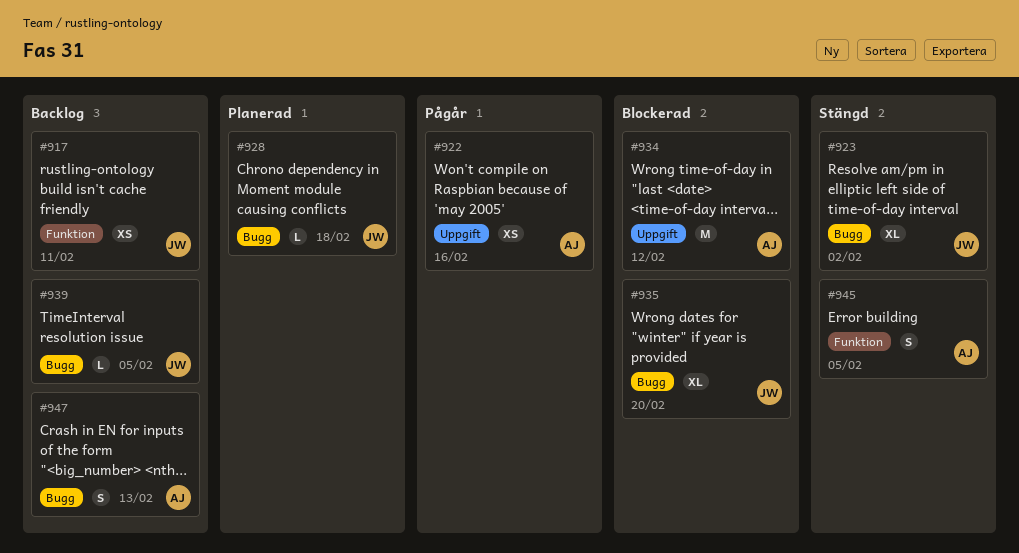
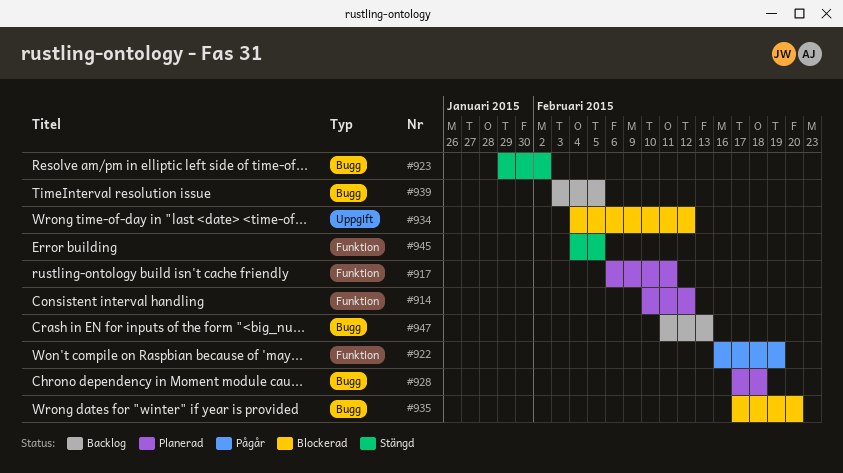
#914: none -> present
#917, status: Backlog -> Planerad
#922, label: Uppgift -> Funktion
#922, due: Feb 16 -> Feb 19

